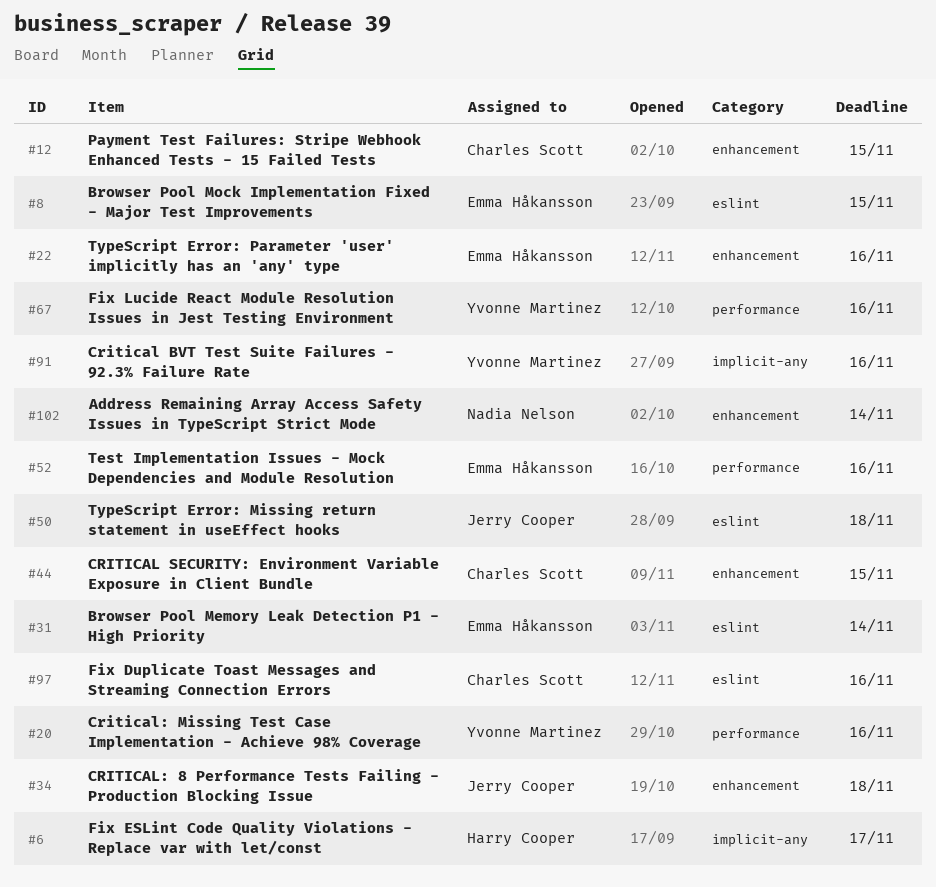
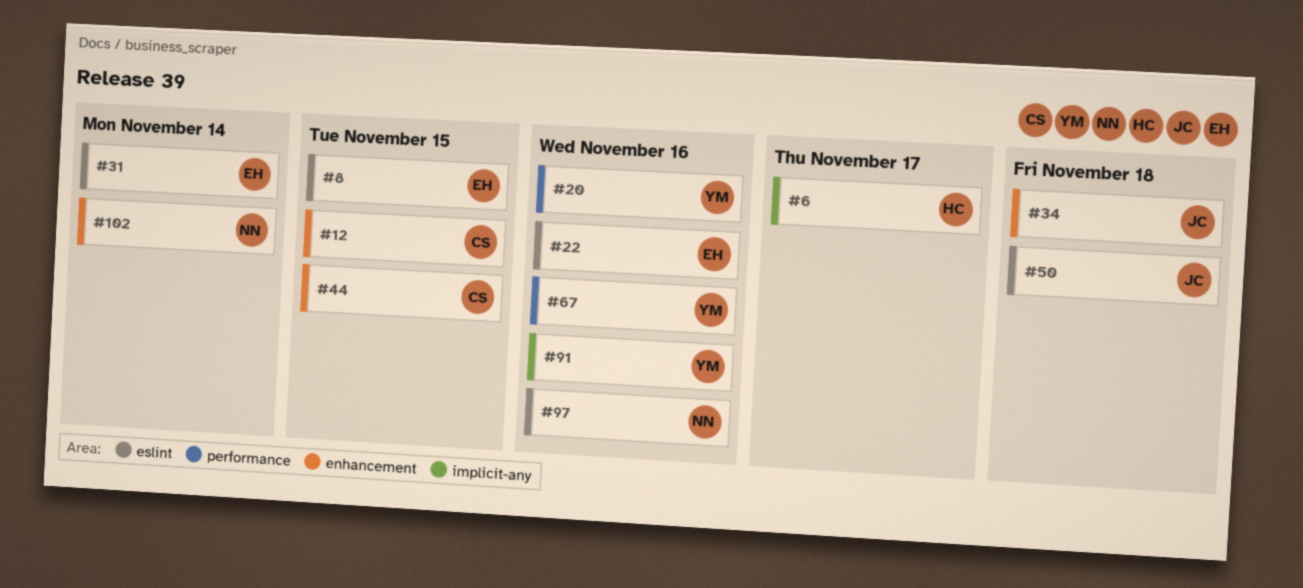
#22, label: enhancement -> eslint
#52: present -> none
#97, owner: Charles Scott -> Nadia Nelson

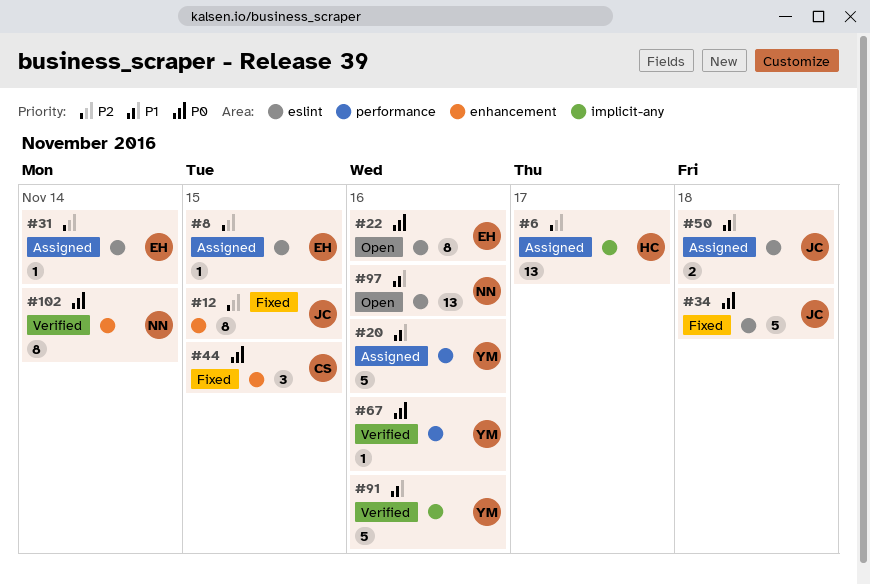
#12, owner: CS -> JC
#34, label: enhancement -> eslint

